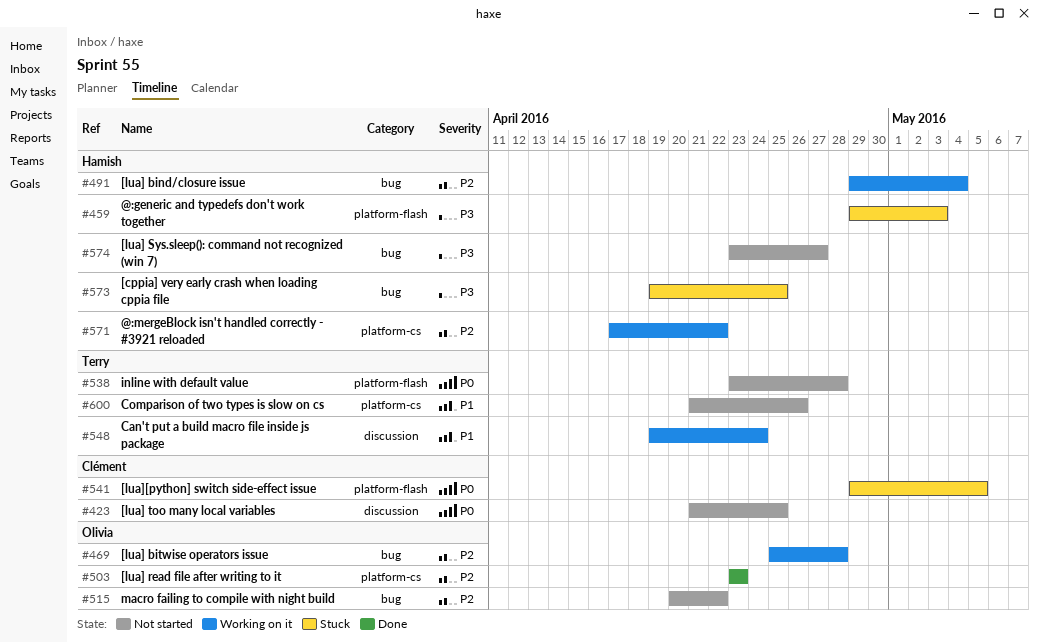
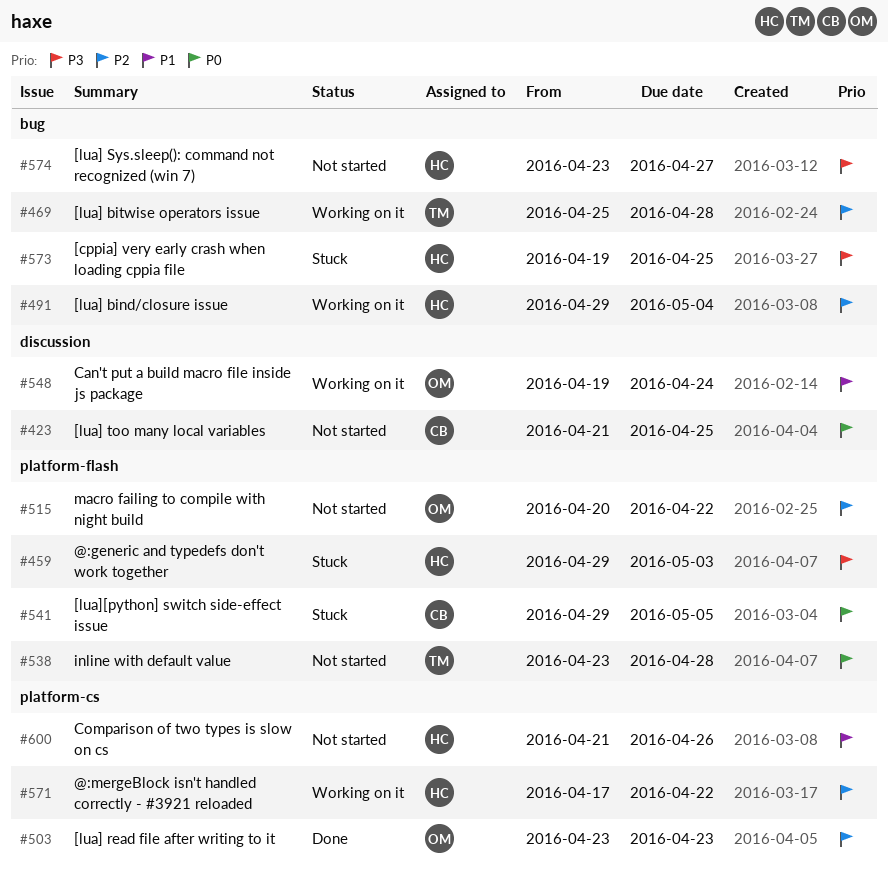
#469, owner: Olivia -> Terry
#515, label: bug -> platform-flash
#548, owner: Terry -> Olivia
#600, owner: Terry -> Hamish

